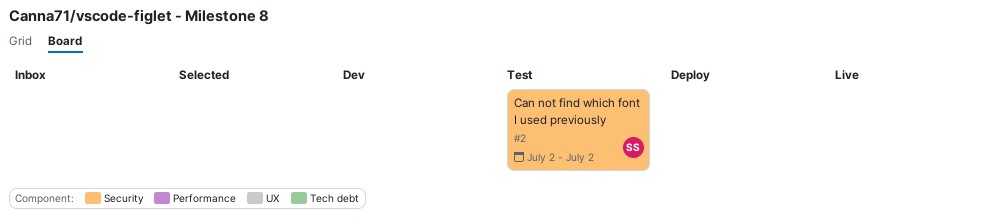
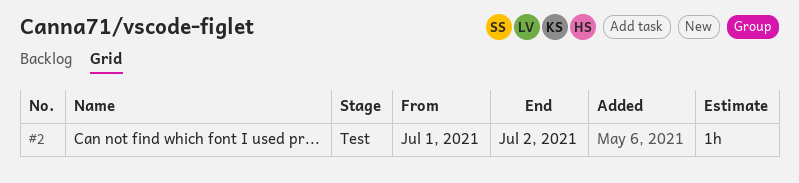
#2, start: Jul 2 -> Jul 1

